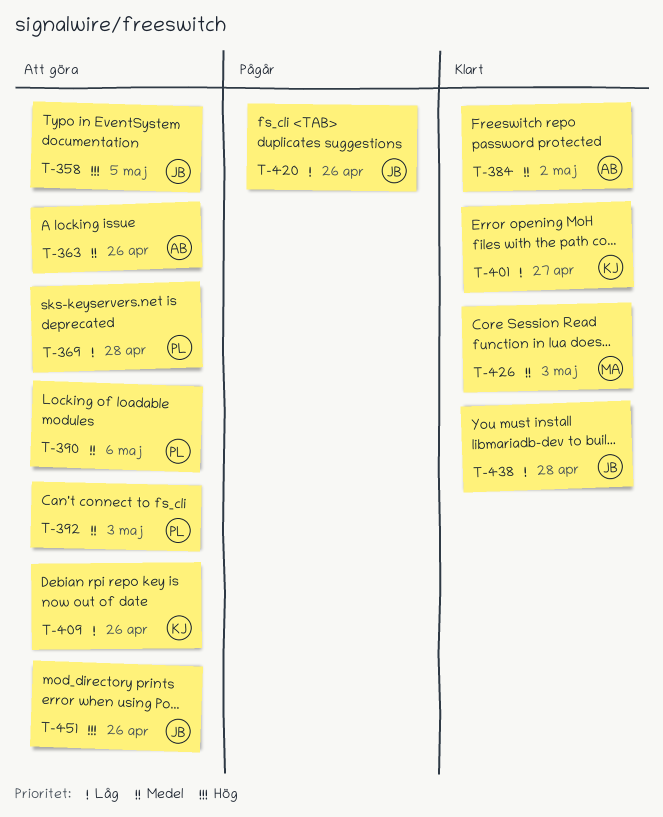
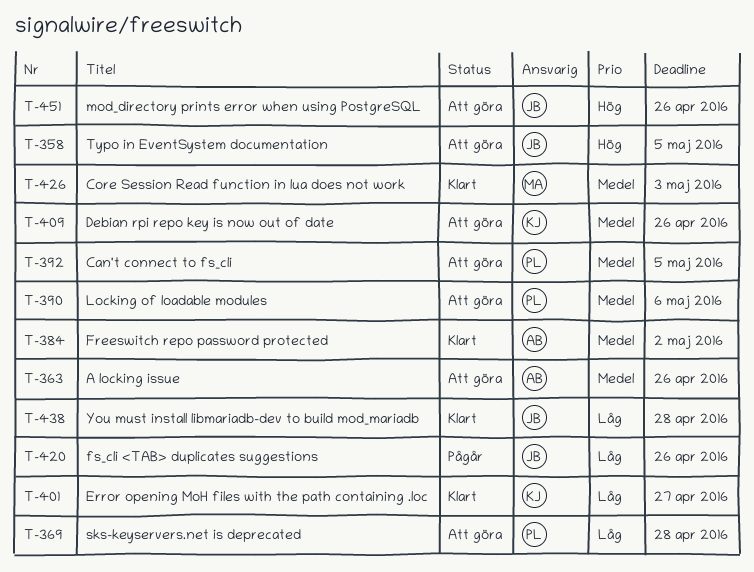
T-392, due: May 3 -> May 5
T-409, priority: Låg -> Medel

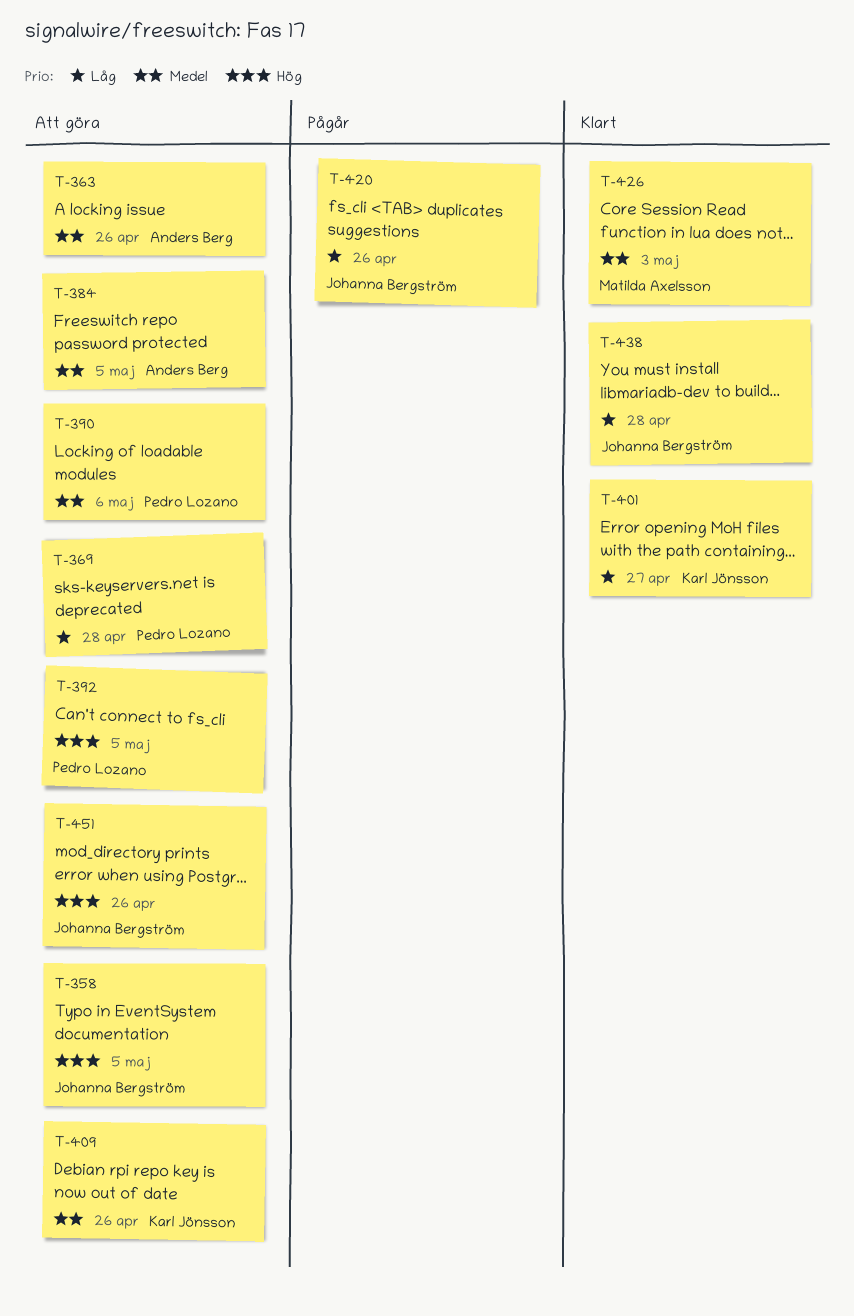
T-384, status: Klart -> Att göra
T-384, due: May 2 -> May 5
T-392, priority: Medel -> Hög

